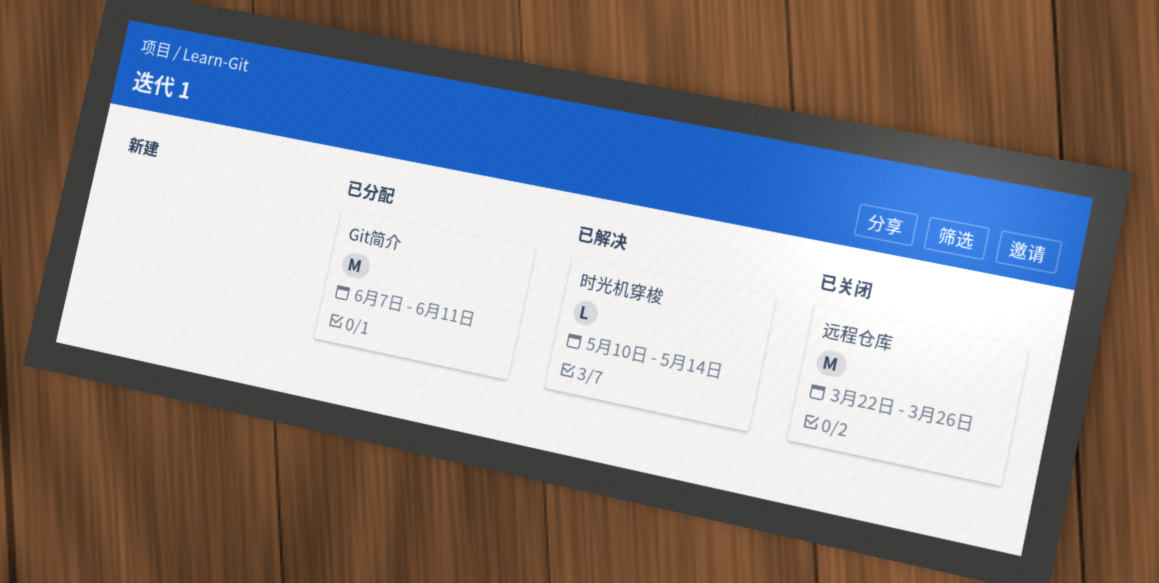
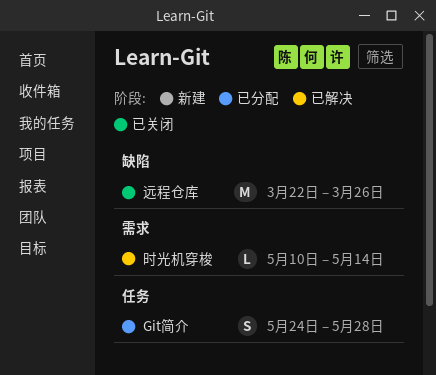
Git简介, estimate: M -> S
Git简介, start: Jun 7 -> May 24
Git简介, due: Jun 11 -> May 28

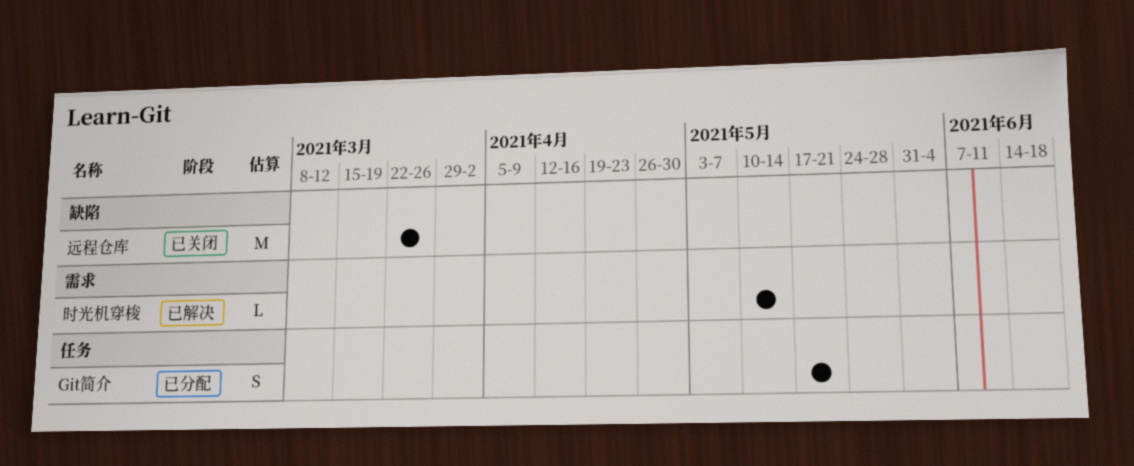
Git简介, start: May 24 -> May 17
Git简介, due: May 28 -> May 21

